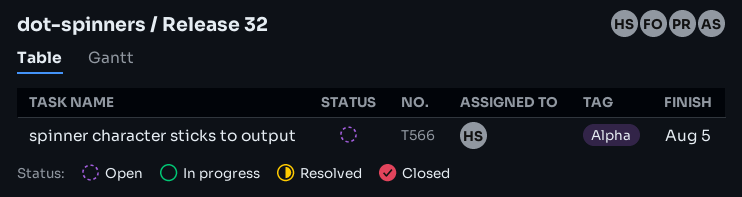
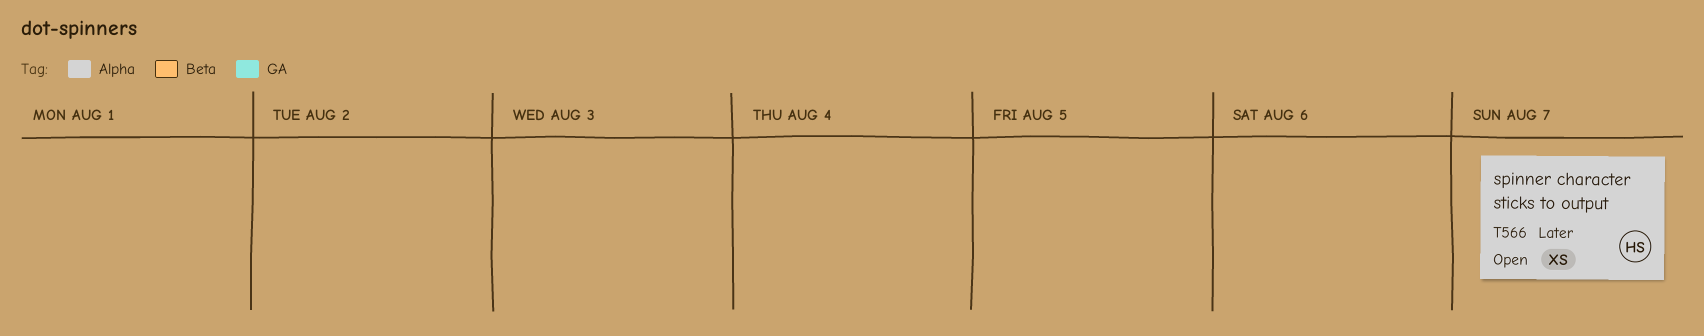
T566, due: Aug 5 -> Aug 7

